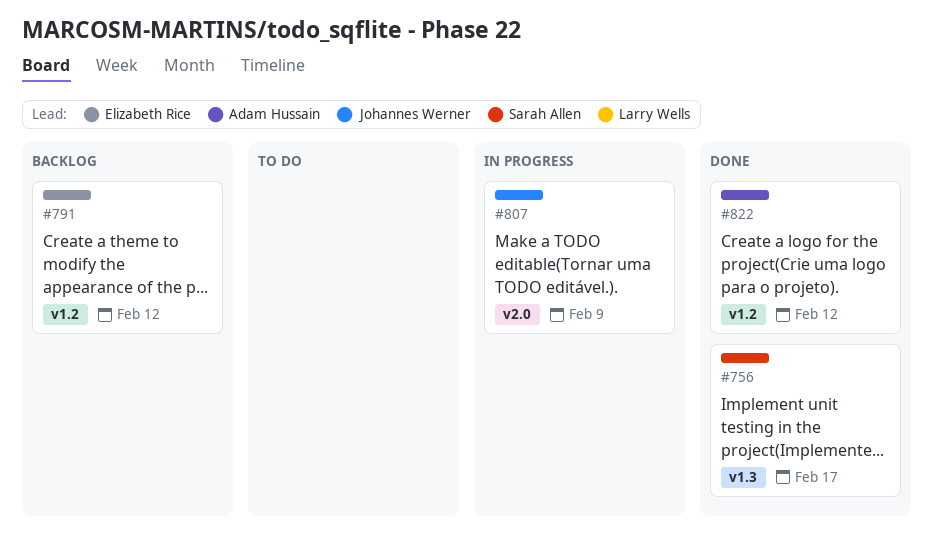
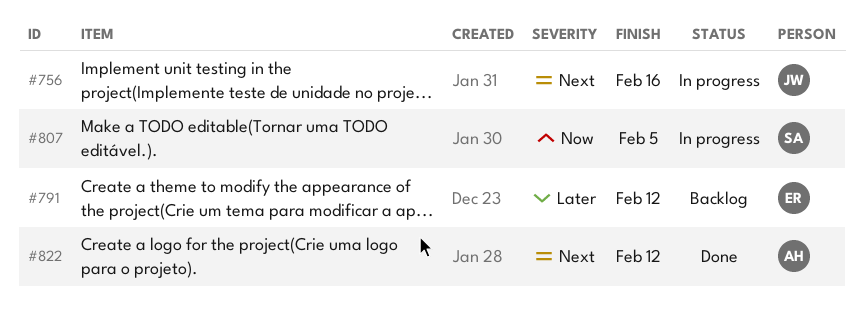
#756, status: Done -> In progress
#756, owner: Sarah Allen -> Johannes Werner
#756, due: Feb 17 -> Feb 16
#807, owner: Johannes Werner -> Sarah Allen
#807, due: Feb 9 -> Feb 5

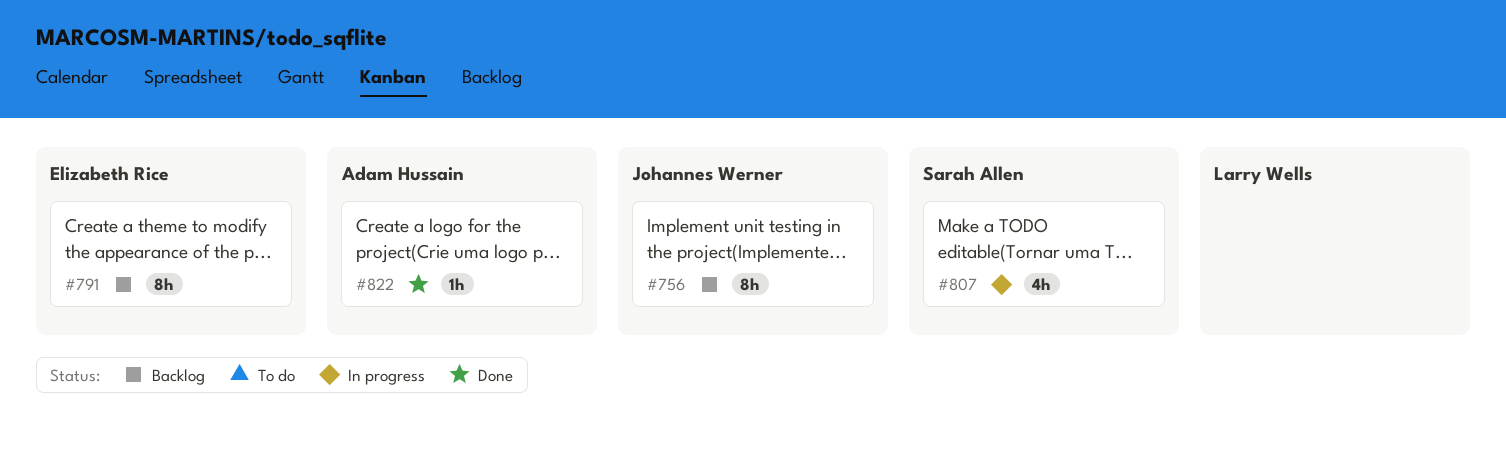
#756, status: In progress -> Backlog

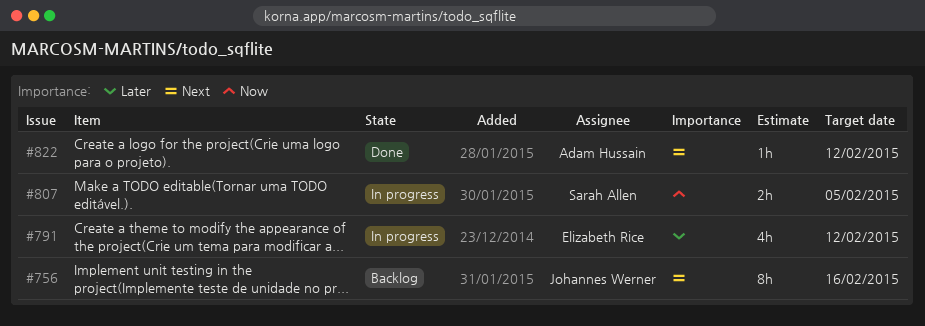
#791, status: Backlog -> In progress
#791, estimate: 8h -> 4h
#807, estimate: 4h -> 2h

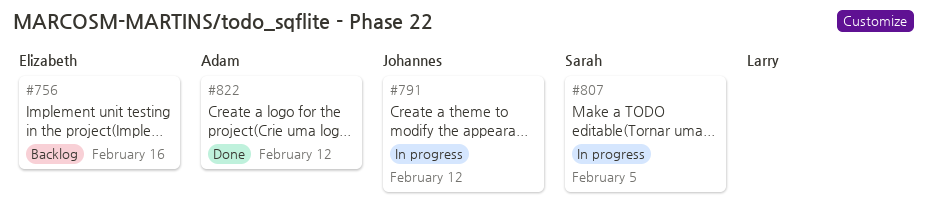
#756, owner: Johannes Werner -> Elizabeth Rice
#791, owner: Elizabeth Rice -> Johannes Werner

